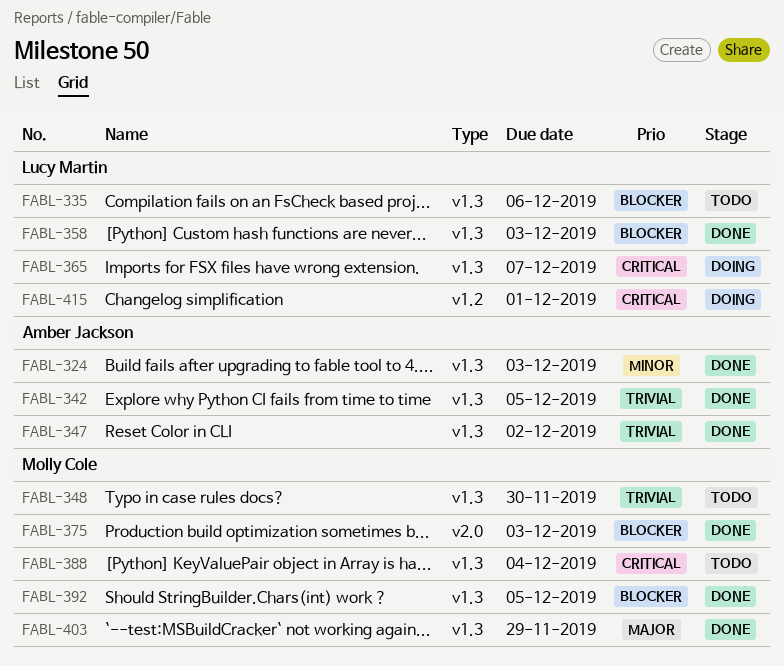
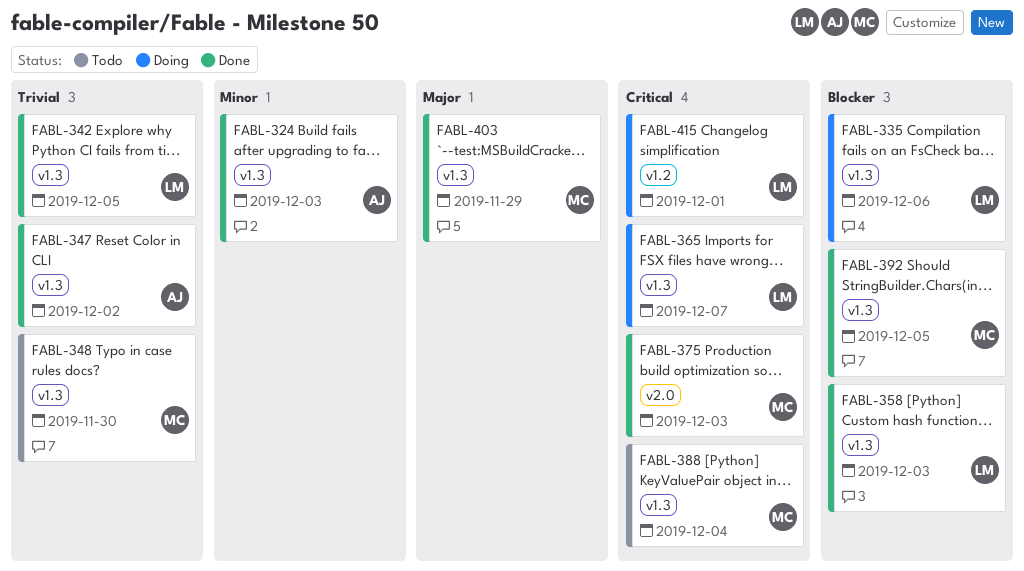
FABL-335, status: Todo -> Doing
FABL-342, owner: Amber Jackson -> Lucy Martin
FABL-375, priority: Blocker -> Critical

